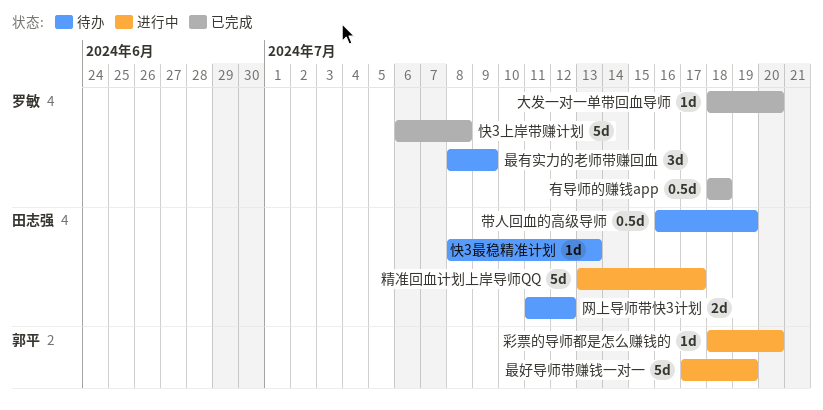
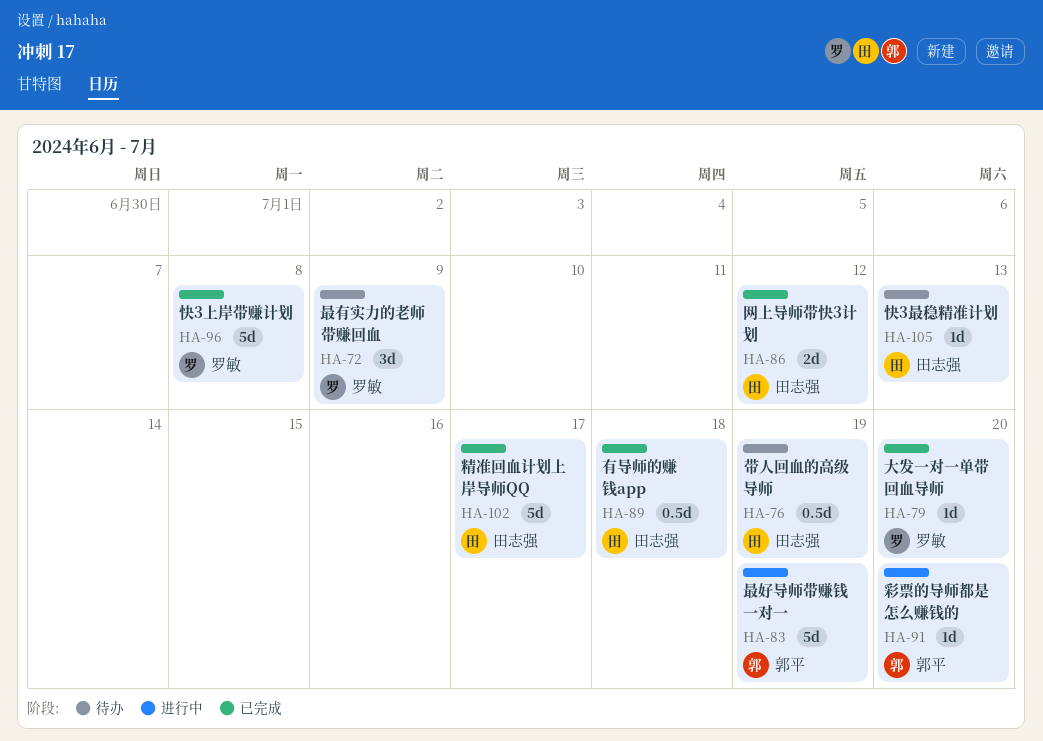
有导师的赚钱app, owner: 罗敏 -> 田志强
精准回血计划上岸导师QQ, status: 进行中 -> 已完成
网上导师带快3计划, status: 待办 -> 已完成

